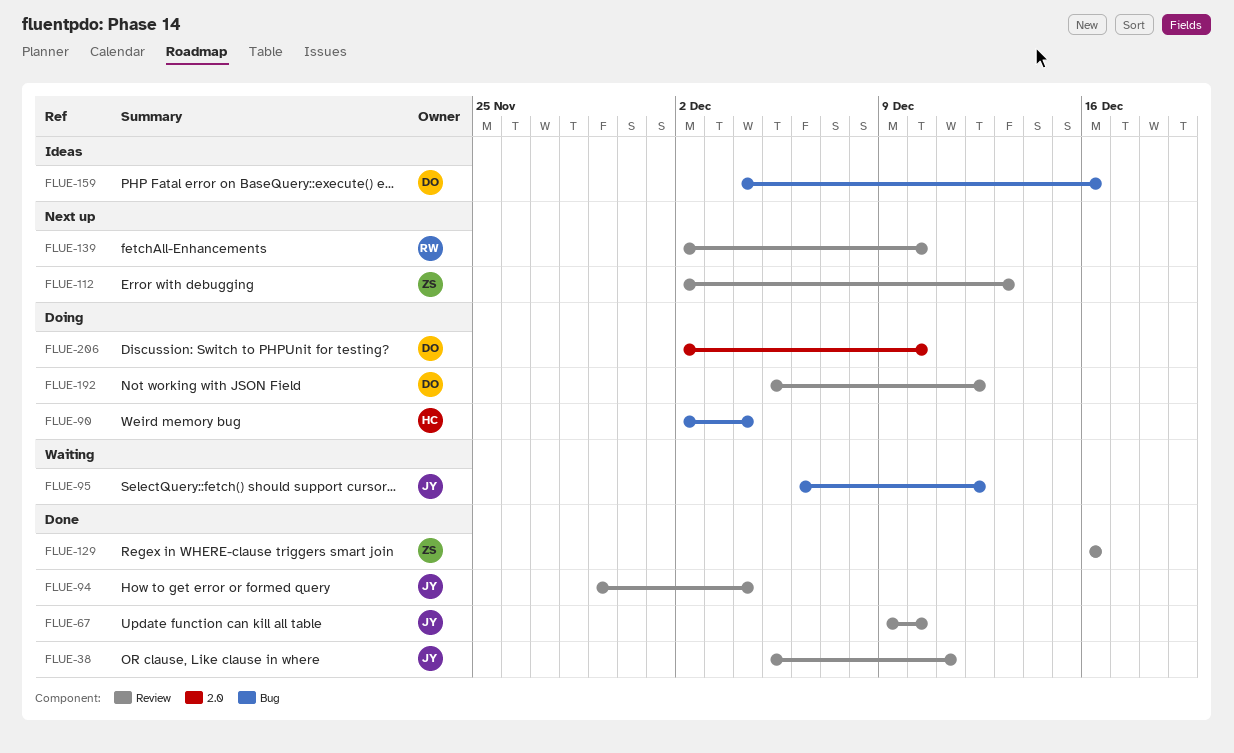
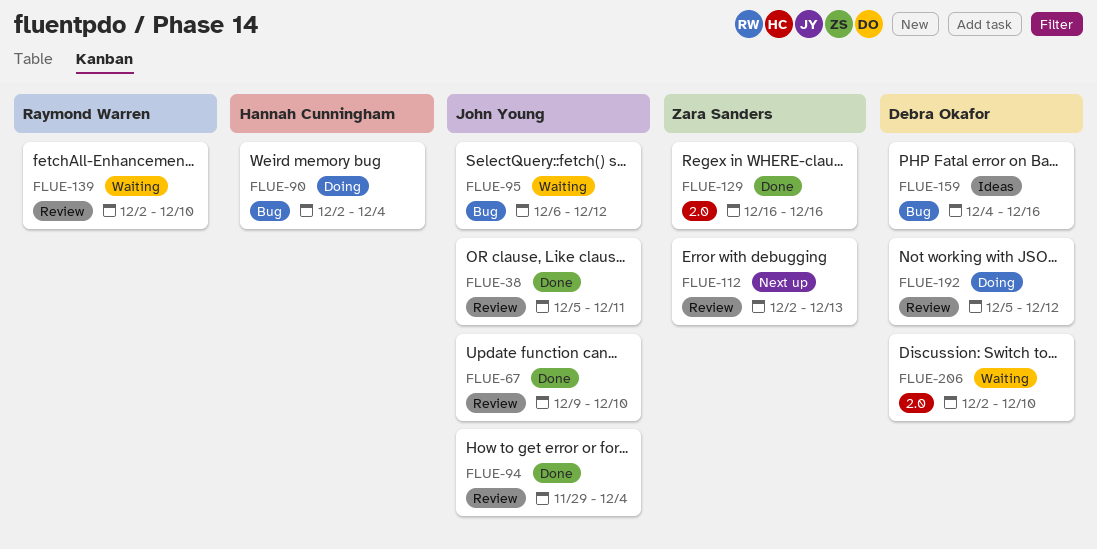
FLUE-129, label: Review -> 2.0
FLUE-139, status: Next up -> Waiting
FLUE-206, status: Doing -> Waiting

